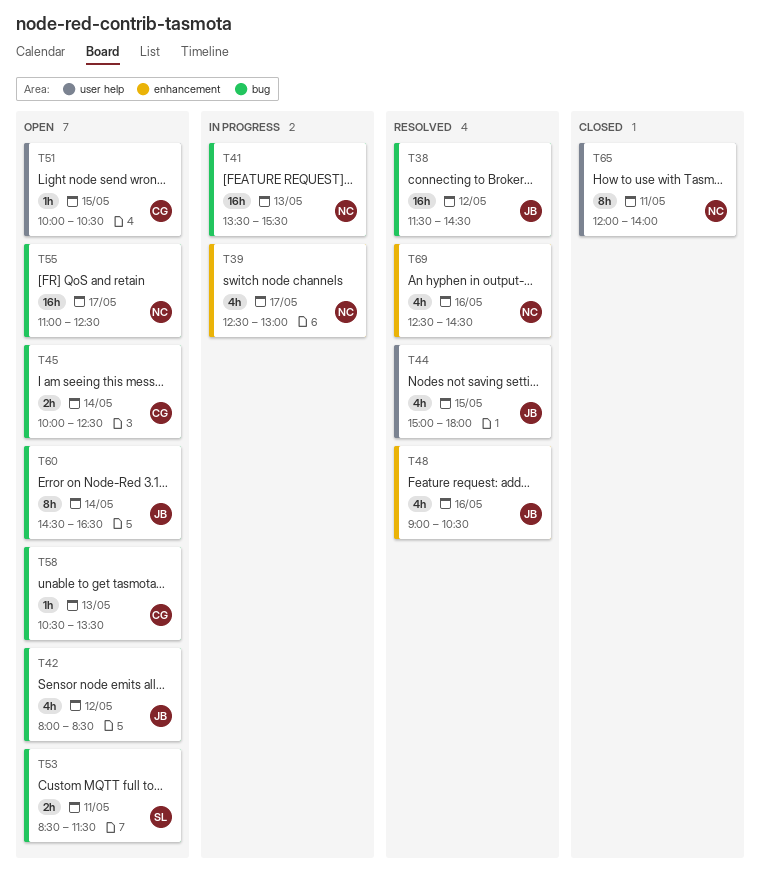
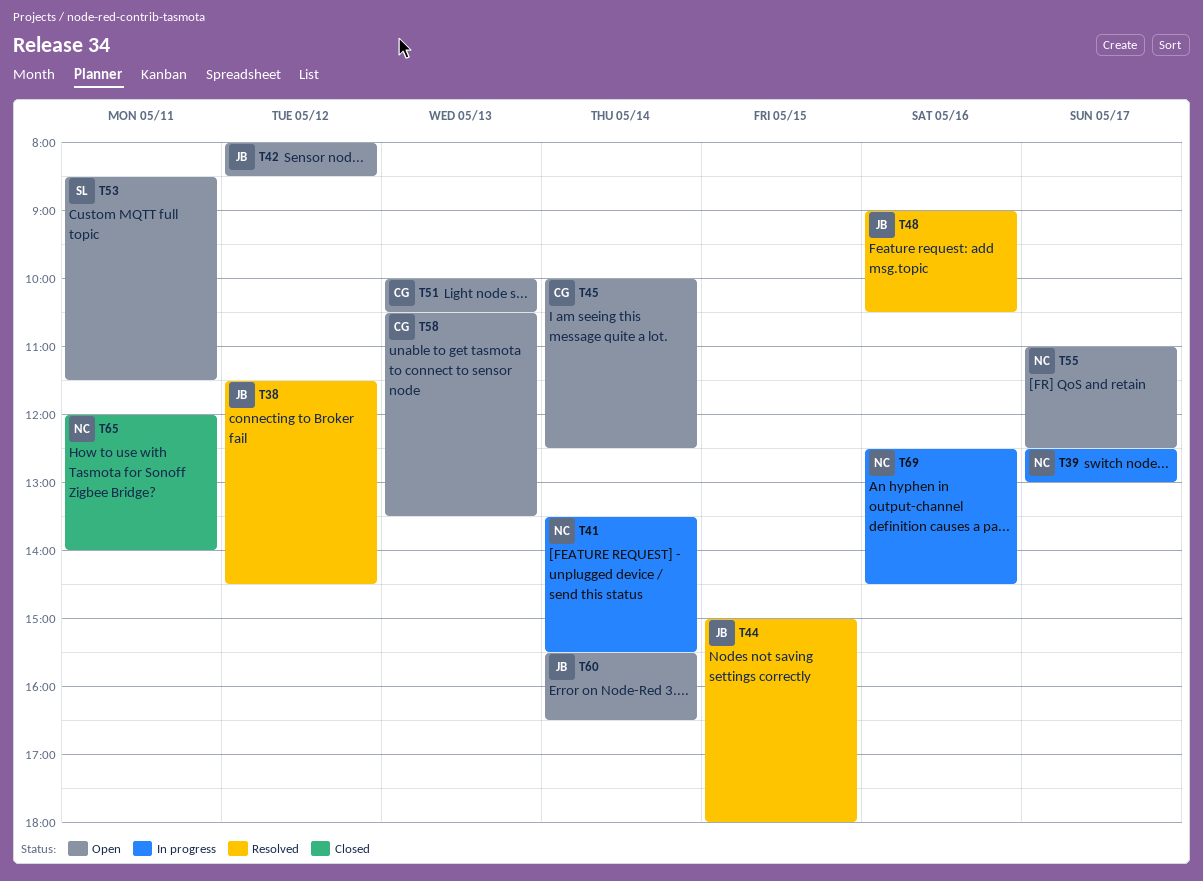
T41, day: May 13 -> May 14
T51, day: May 15 -> May 13
T60, begins: 14:30 -> 15:30
T69, status: Resolved -> In progress

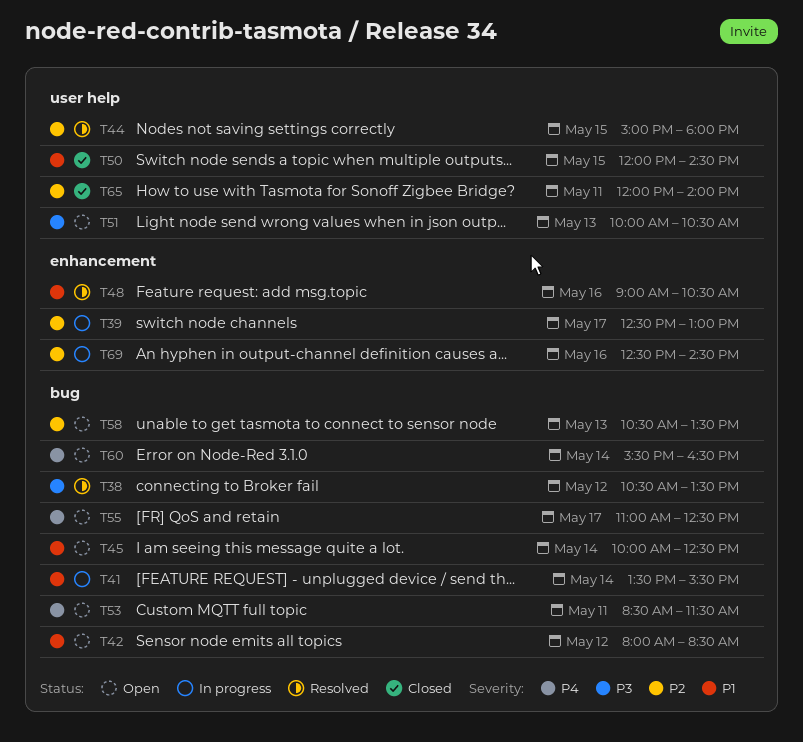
T38, begins: 11:30 -> 10:30
T38, ends: 14:30 -> 13:30
T50: none -> present

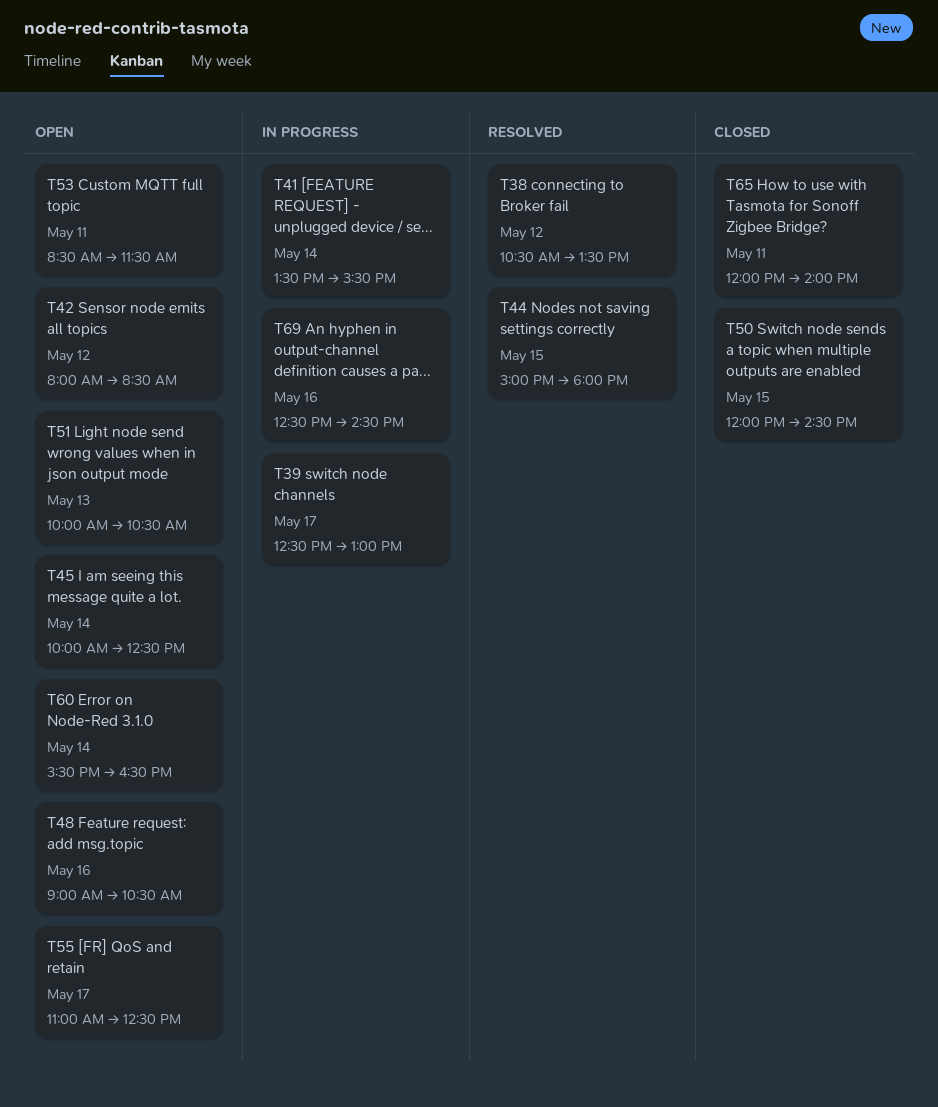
T48, status: Resolved -> Open
T58: present -> none

